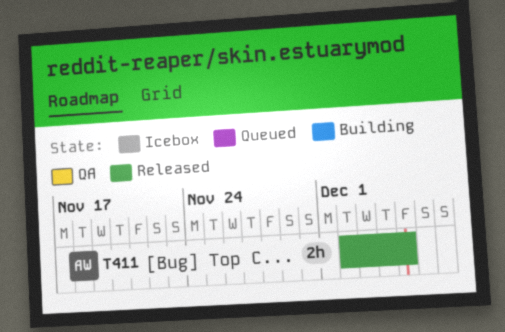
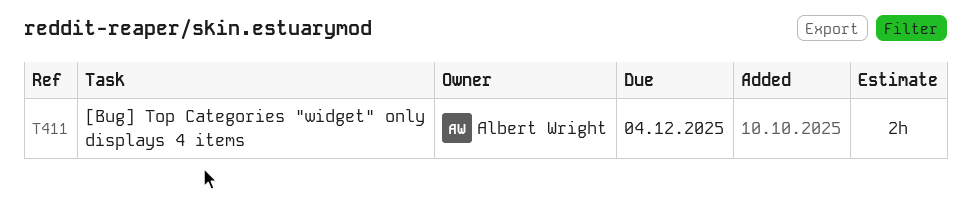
T411, due: Dec 5 -> Dec 4

